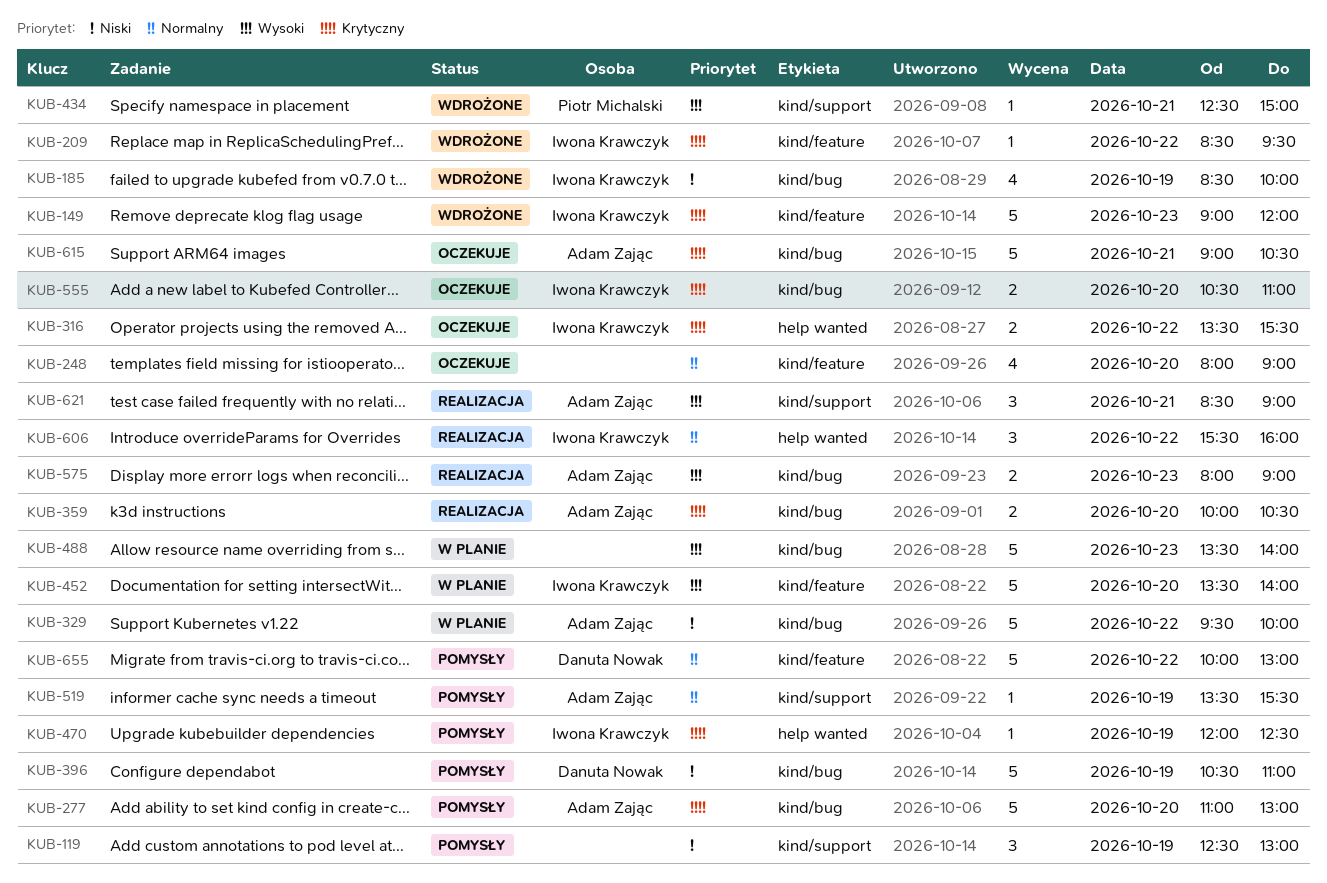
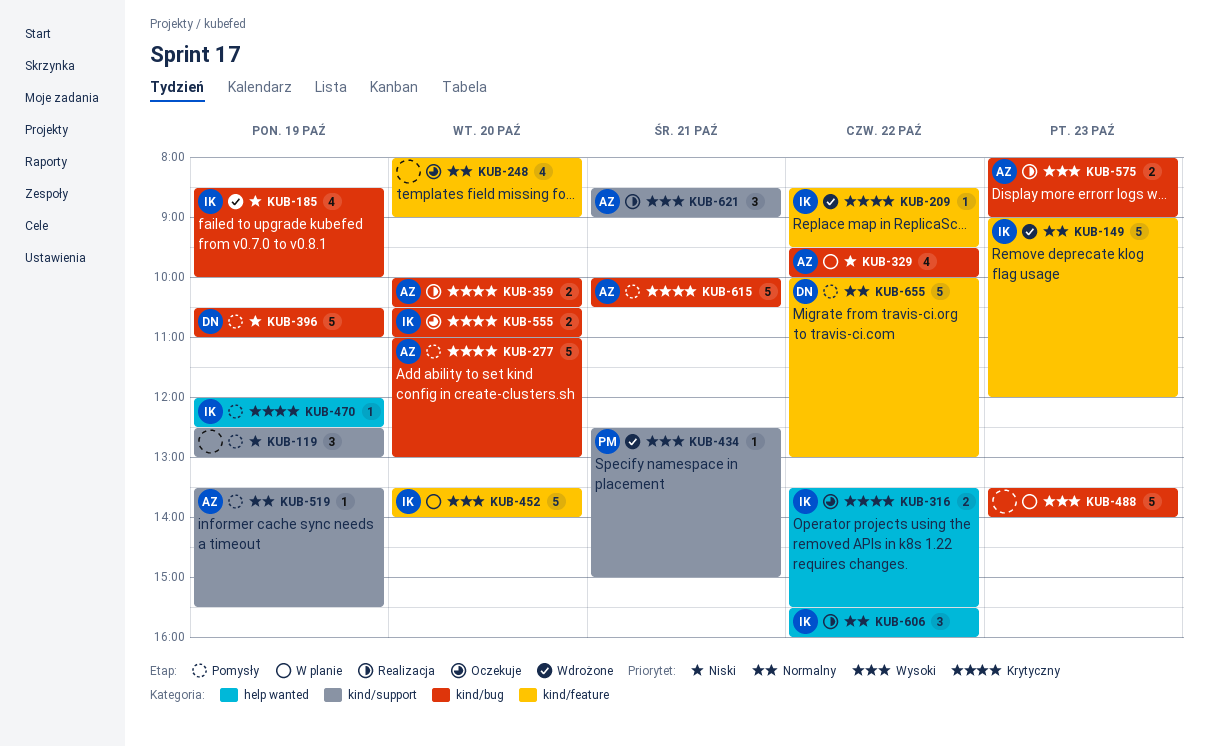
KUB-149, priority: Krytyczny -> Normalny
KUB-329, estimate: 5 -> 4
KUB-615, status: Oczekuje -> Pomysły
KUB-615, begins: 09:00 -> 10:00

